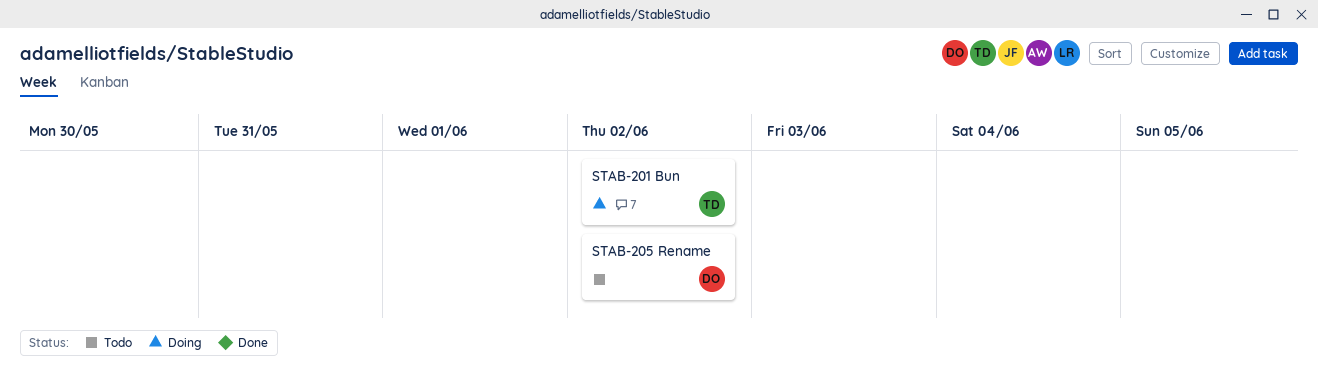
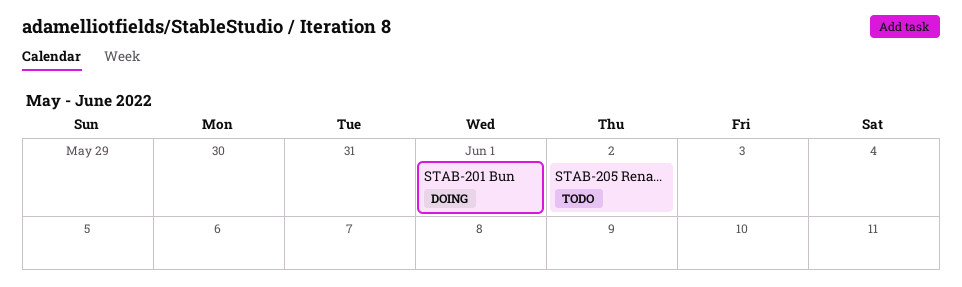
STAB-201, due: Jun 2 -> Jun 1

